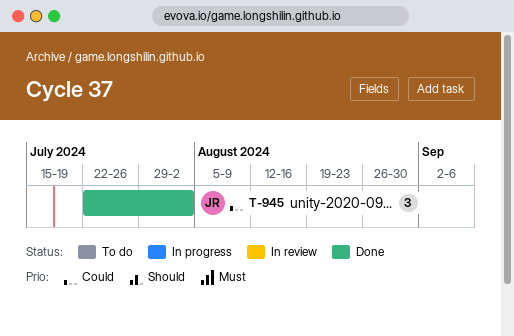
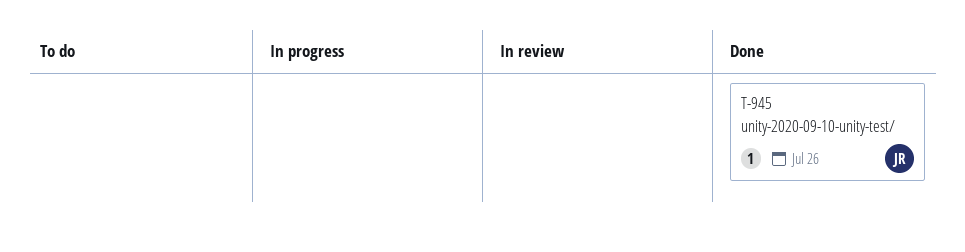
T-945, estimate: 3 -> 1
T-945, due: Aug 2 -> Jul 26

